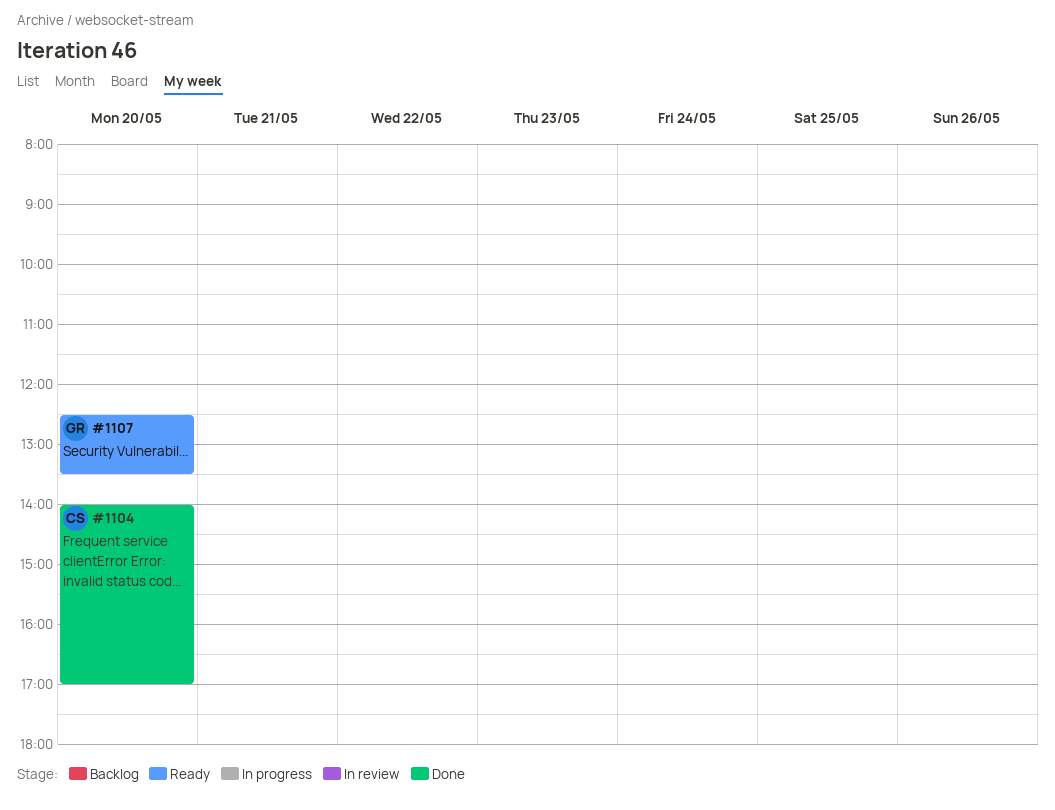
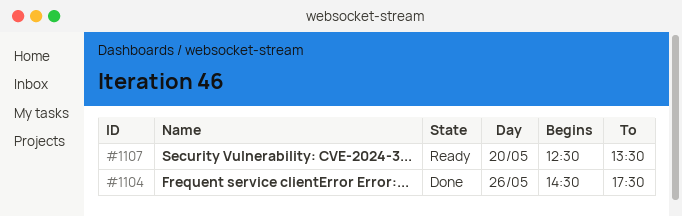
#1104, day: May 20 -> May 26
#1104, begins: 14:00 -> 14:30
#1104, ends: 17:00 -> 17:30

